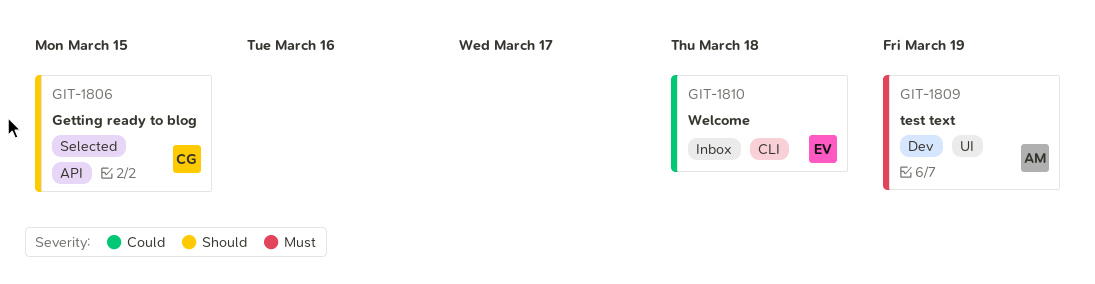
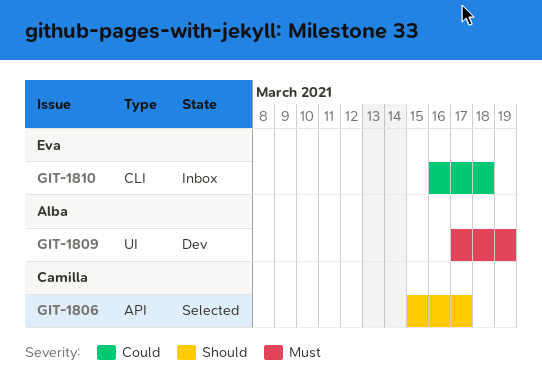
GIT-1806, due: Mar 15 -> Mar 17

